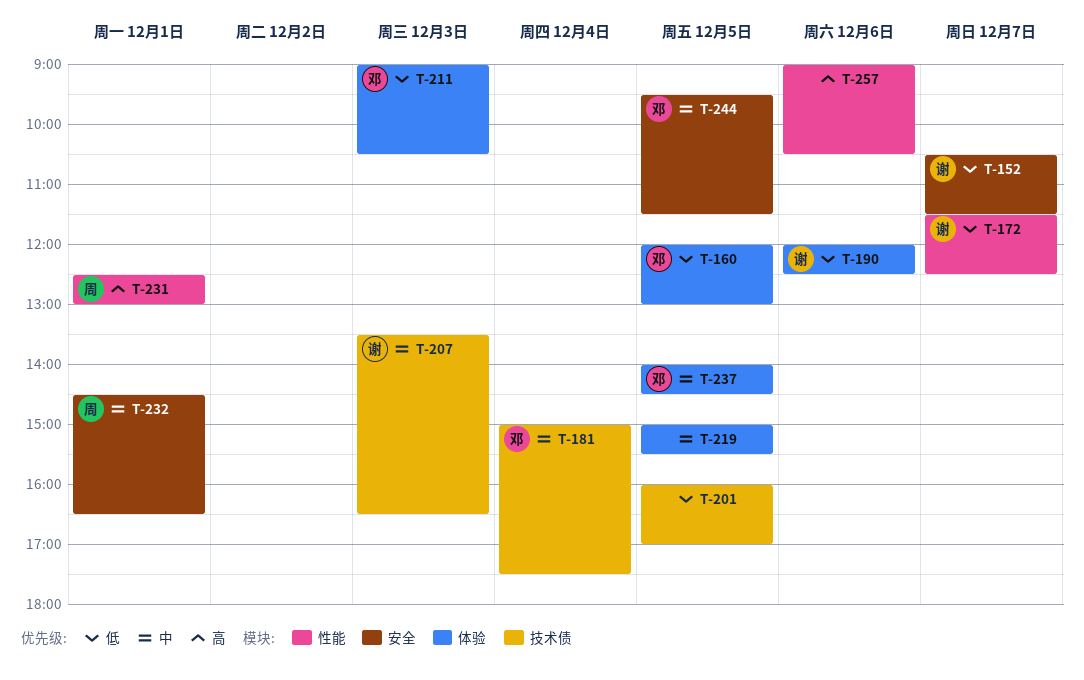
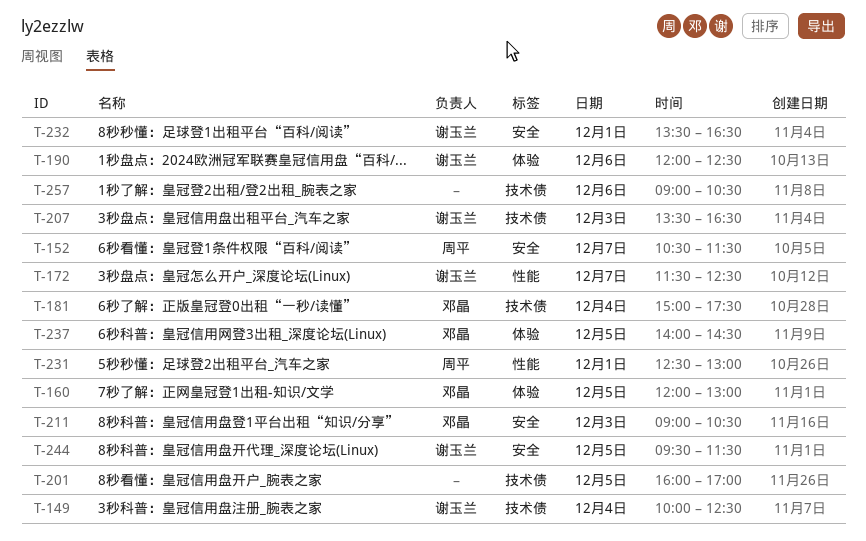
T-149: none -> present
T-152, owner: 谢玉兰 -> 周平
T-211, label: 体验 -> 安全
T-219: present -> none
T-232, owner: 周平 -> 谢玉兰
T-232, begins: 14:30 -> 13:30
T-244, owner: 邓晶 -> 谢玉兰
T-257, label: 性能 -> 技术债

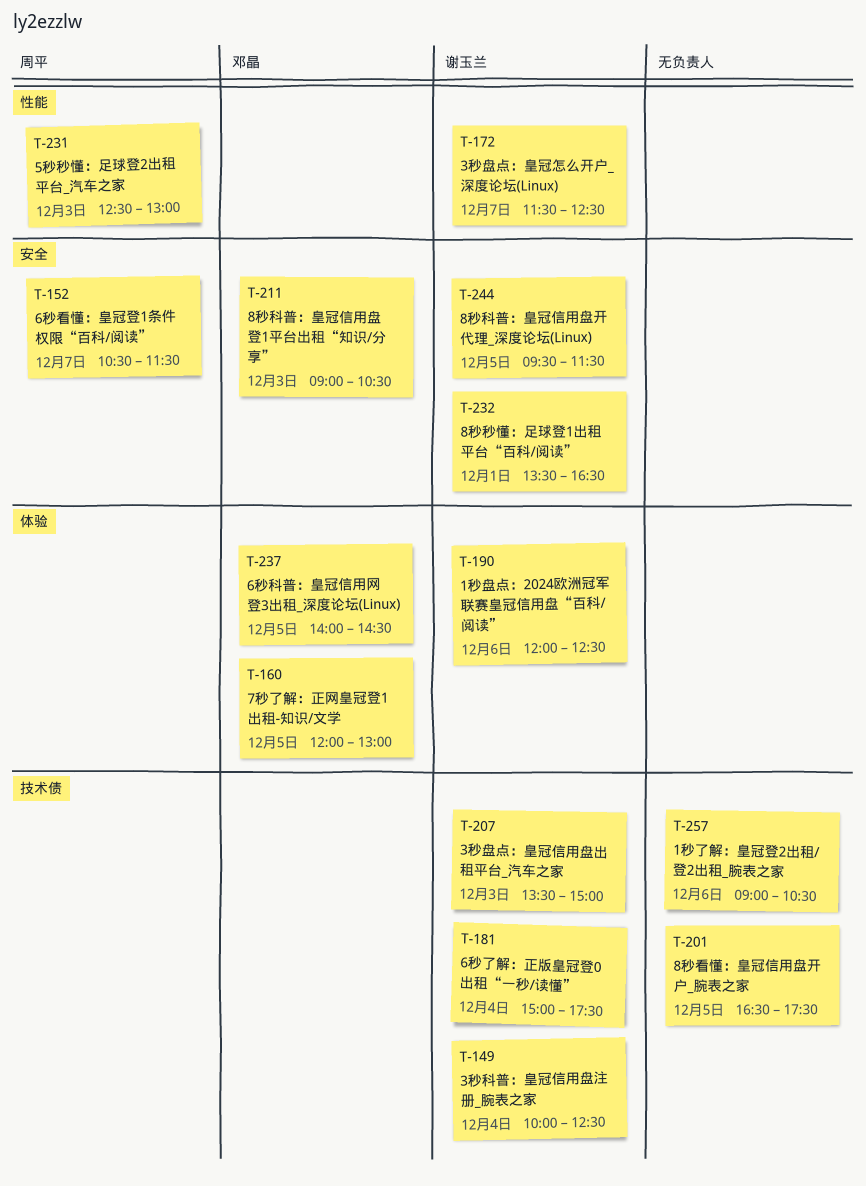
T-181, owner: 邓晶 -> 谢玉兰
T-201, begins: 16:00 -> 16:30
T-201, ends: 17:00 -> 17:30
T-207, ends: 16:30 -> 15:00
T-231, day: Dec 1 -> Dec 3

